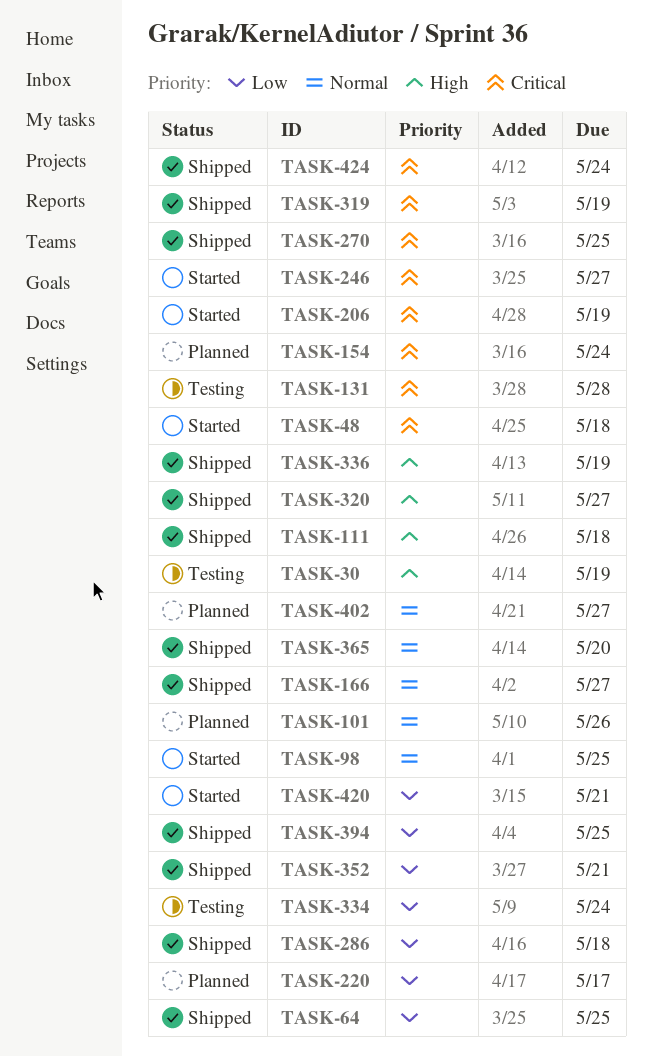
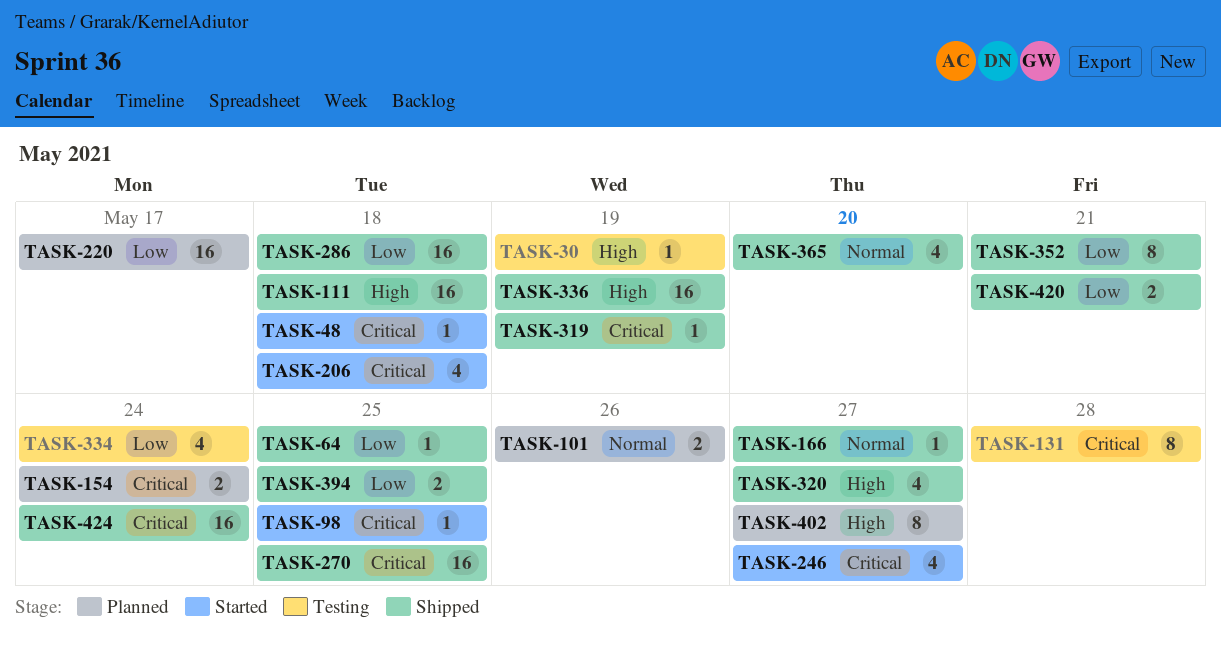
TASK-98, priority: Normal -> Critical
TASK-206, due: May 19 -> May 18
TASK-402, priority: Normal -> High
TASK-420, status: Started -> Shipped

